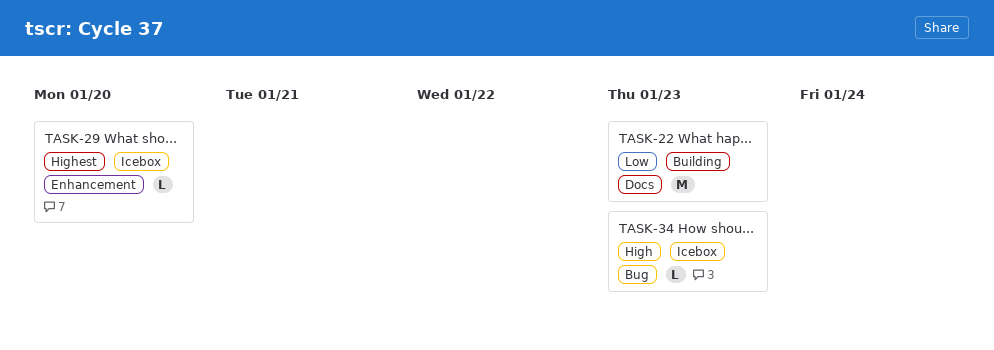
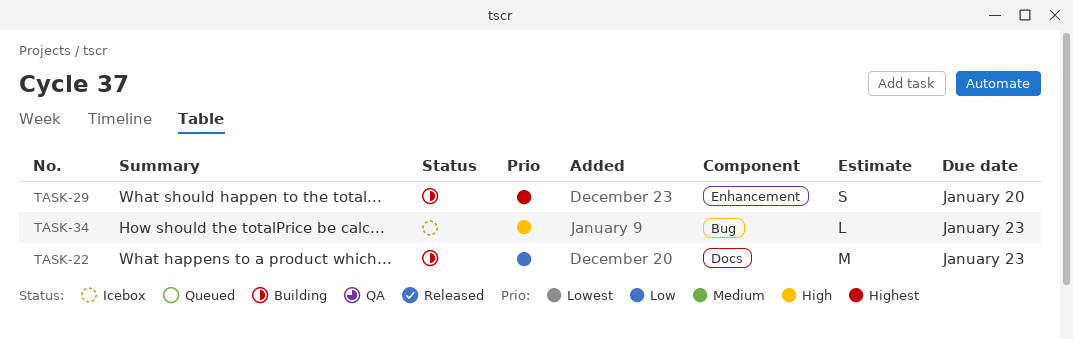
TASK-29, status: Icebox -> Building
TASK-29, estimate: L -> S

